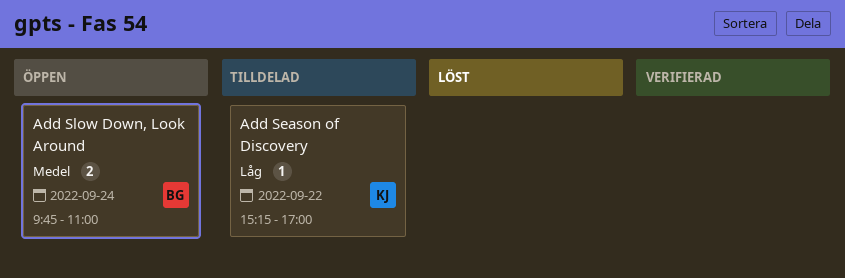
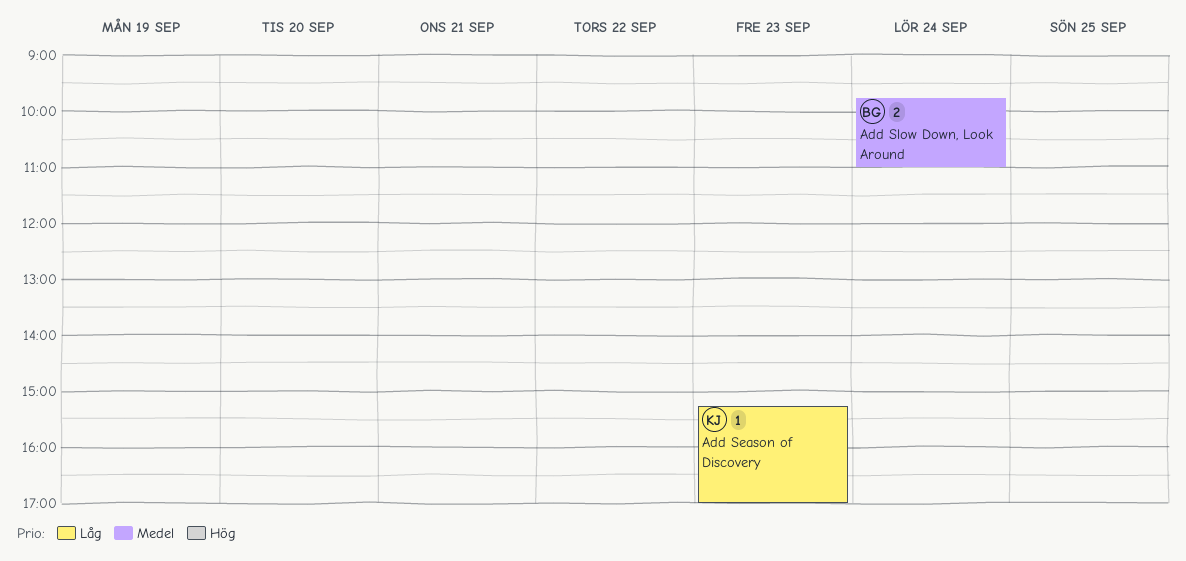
Add Season of Discovery, day: Sep 22 -> Sep 23

